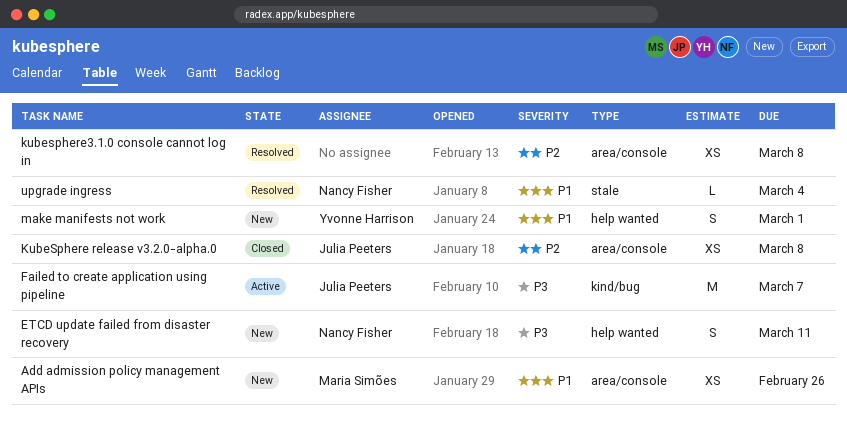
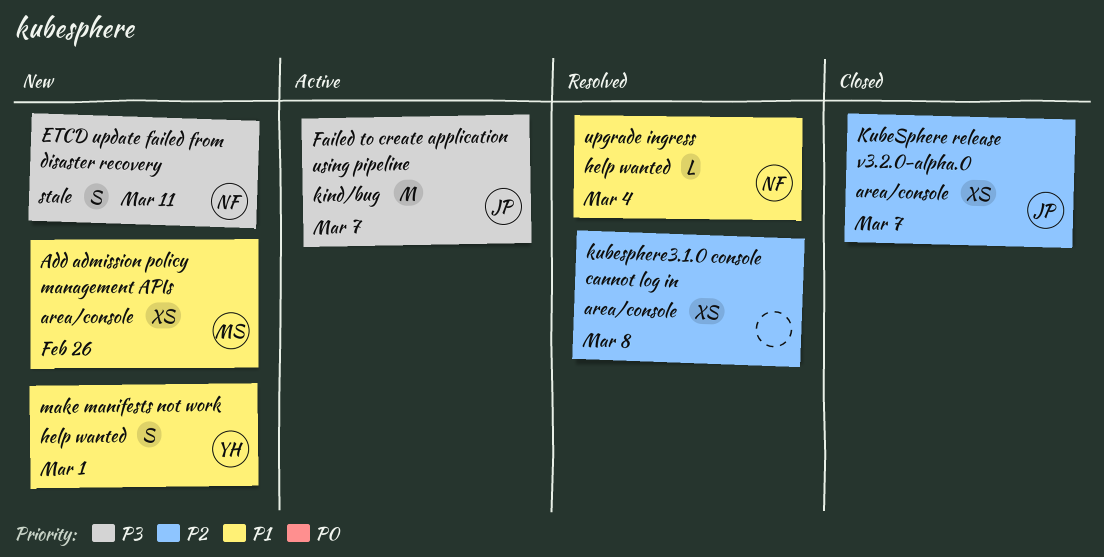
ETCD update failed from disaster recovery, label: help wanted -> stale
KubeSphere release v3.2.0-alpha.0, due: Mar 8 -> Mar 7
upgrade ingress, label: stale -> help wanted

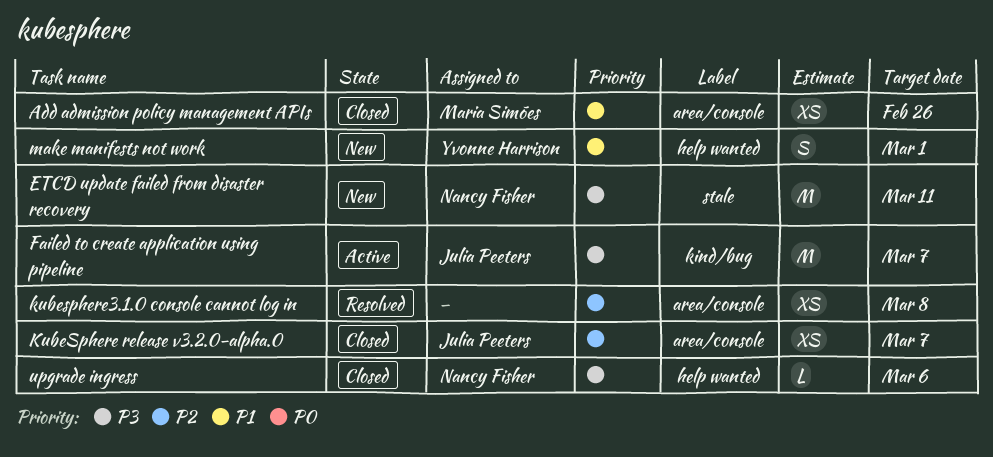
Add admission policy management APIs, status: New -> Closed
ETCD update failed from disaster recovery, estimate: S -> M
upgrade ingress, status: Resolved -> Closed
upgrade ingress, priority: P1 -> P3
upgrade ingress, due: Mar 4 -> Mar 6

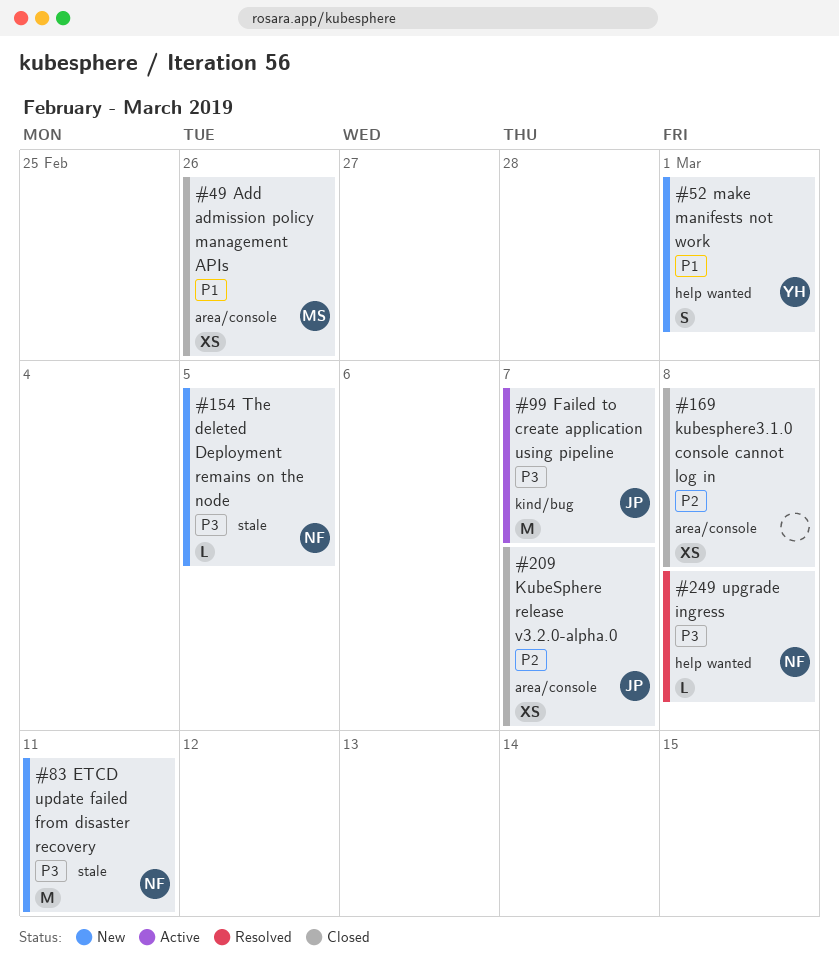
kubesphere3.1.0 console cannot log in, status: Resolved -> Closed
The deleted Deployment remains on the node: none -> present
upgrade ingress, status: Closed -> Resolved
upgrade ingress, due: Mar 6 -> Mar 8

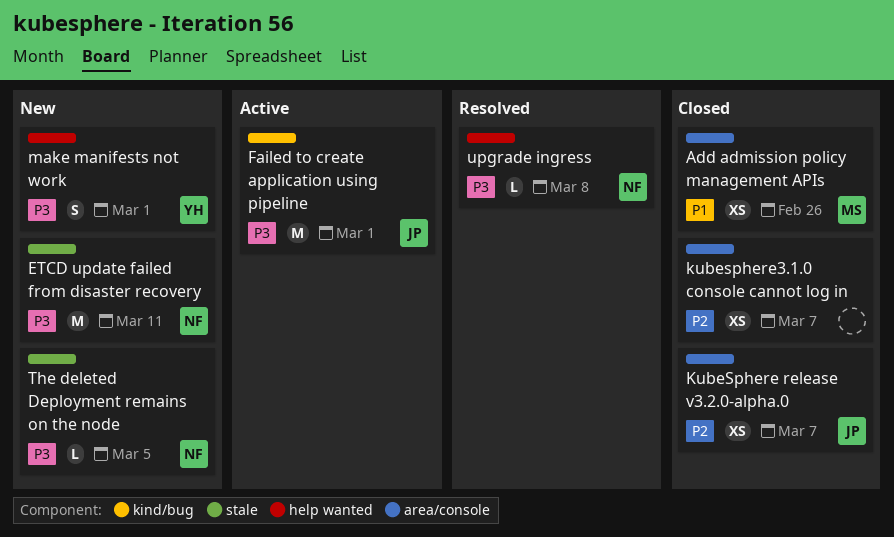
Failed to create application using pipeline, due: Mar 7 -> Mar 1
kubesphere3.1.0 console cannot log in, due: Mar 8 -> Mar 7
make manifests not work, priority: P1 -> P3

